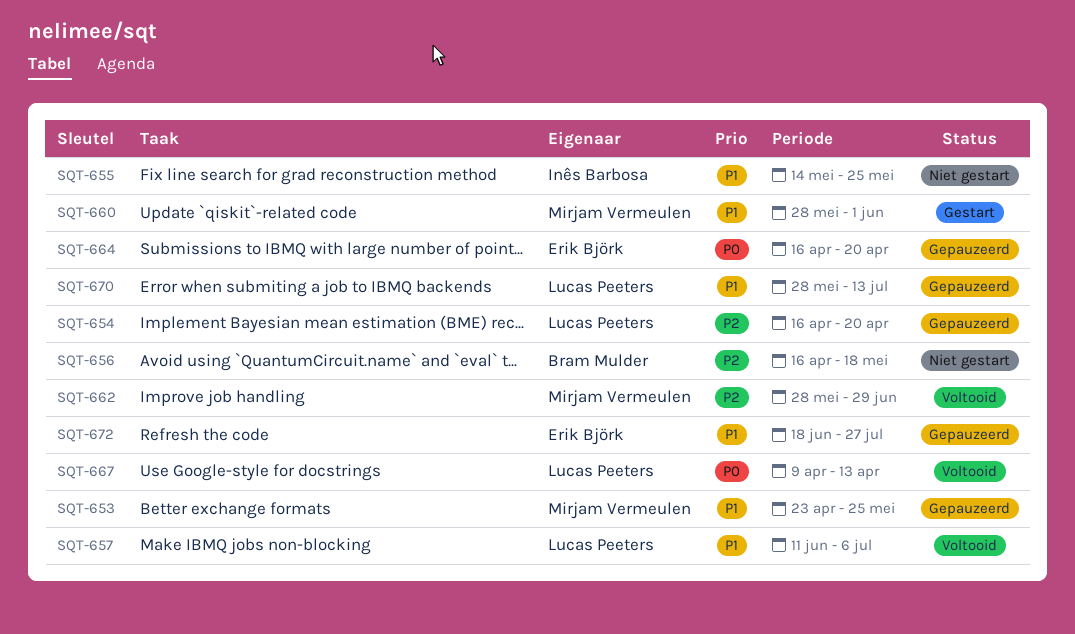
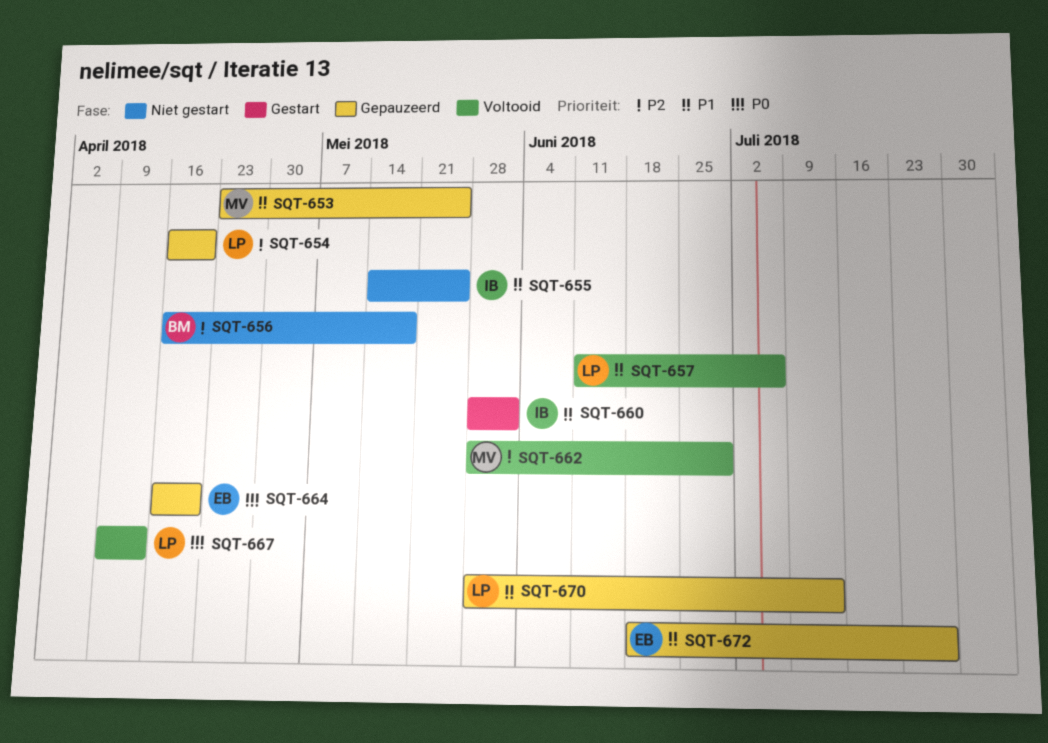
SQT-660, owner: Mirjam Vermeulen -> Inês Barbosa

